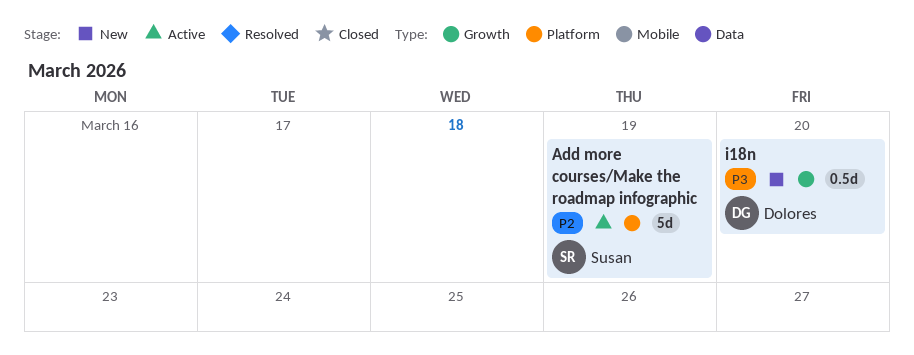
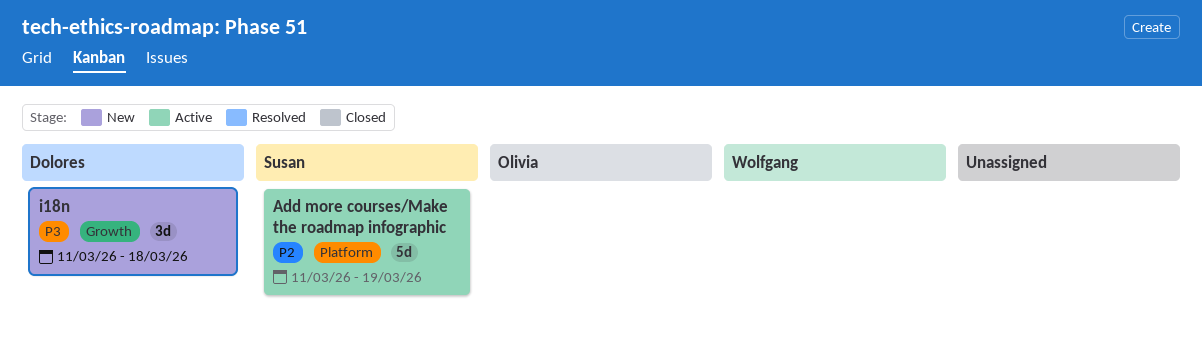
i18n, estimate: 0.5d -> 3d
i18n, due: Mar 20 -> Mar 18

